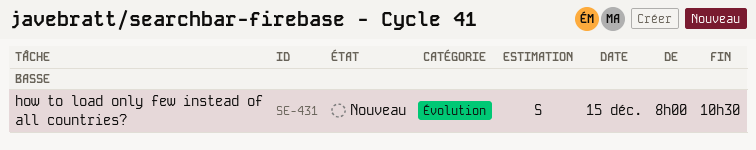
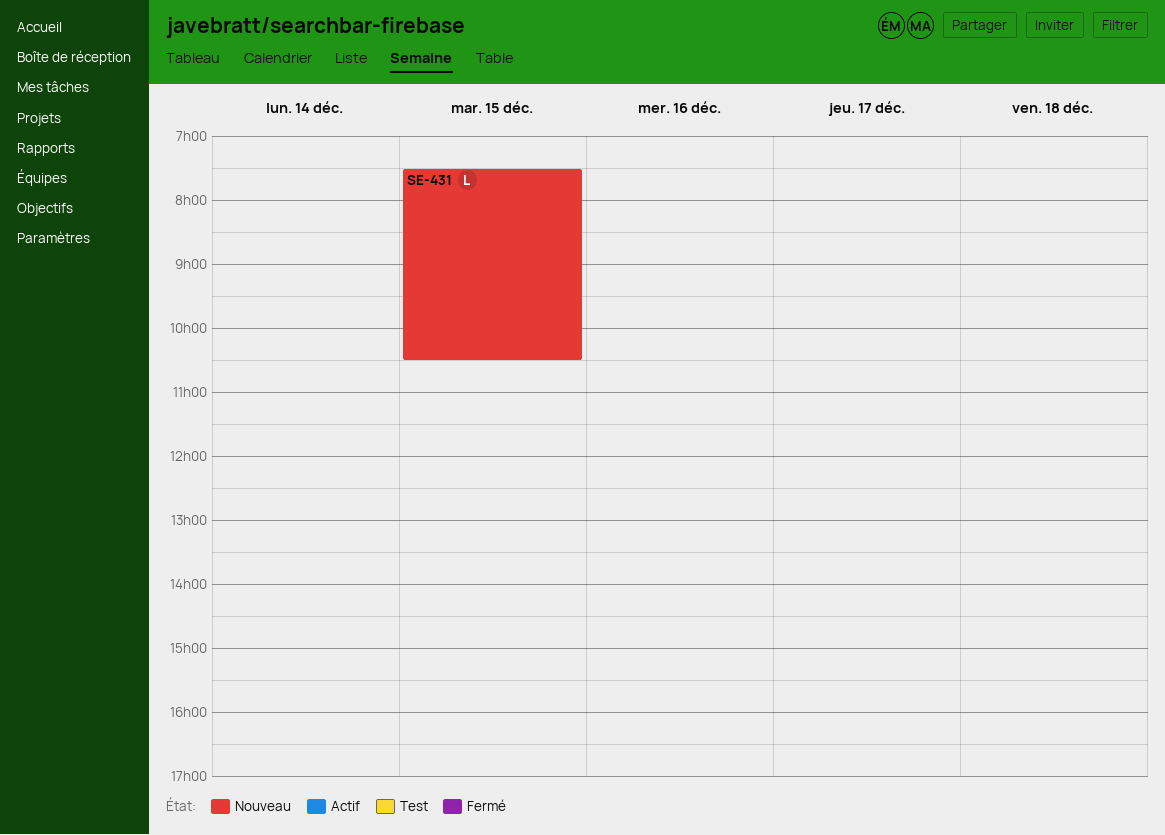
SE-431, estimate: S -> L
SE-431, begins: 08:00 -> 07:30

